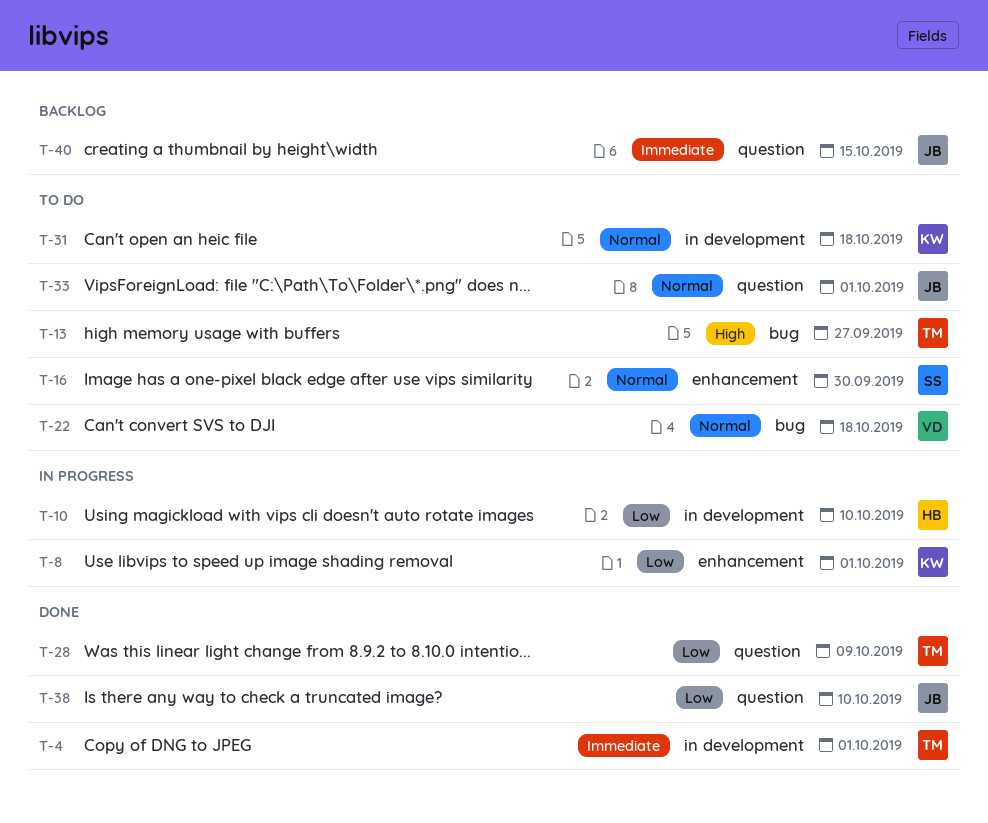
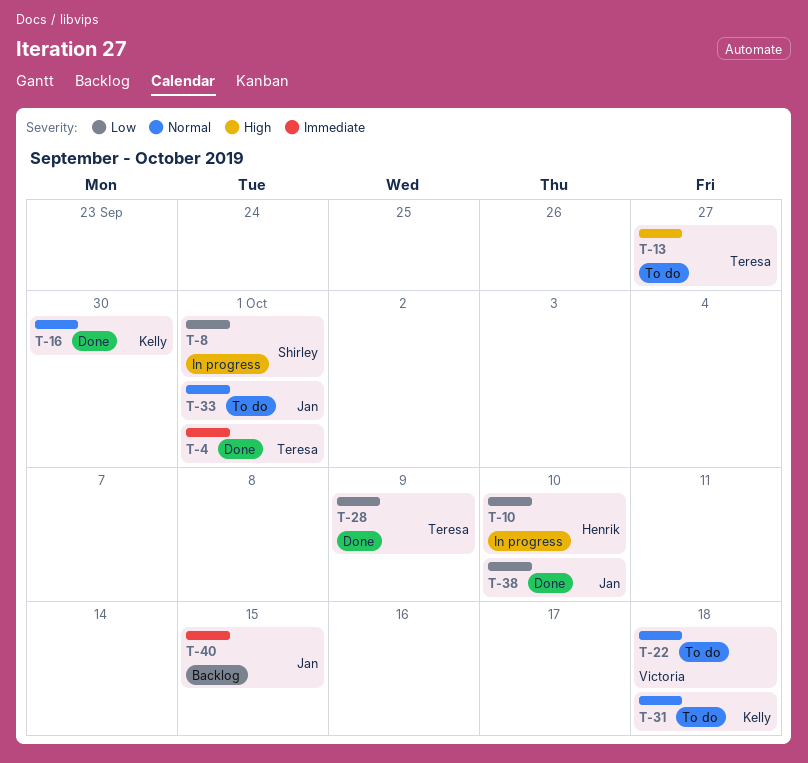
T-8, owner: Kelly -> Shirley
T-16, status: To do -> Done
T-16, owner: Shirley -> Kelly

